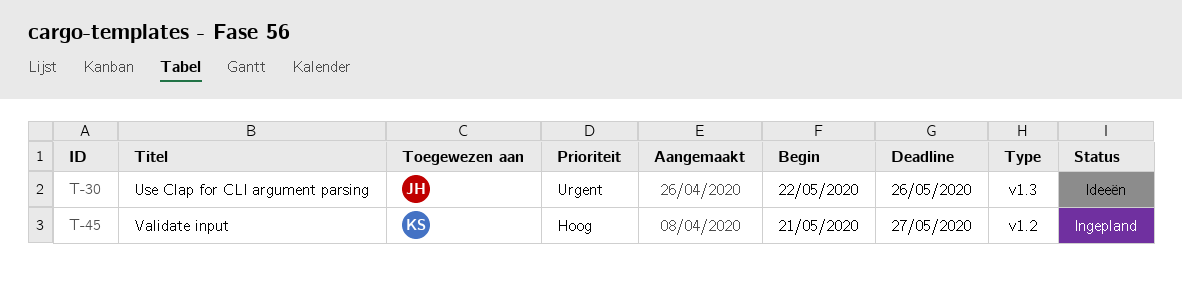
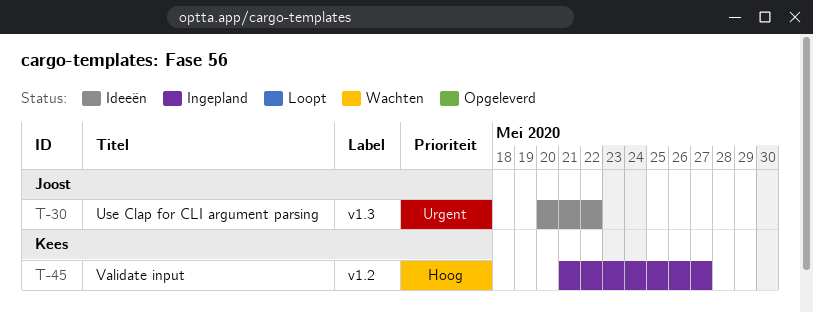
T-30, start: May 22 -> May 20
T-30, due: May 26 -> May 22

